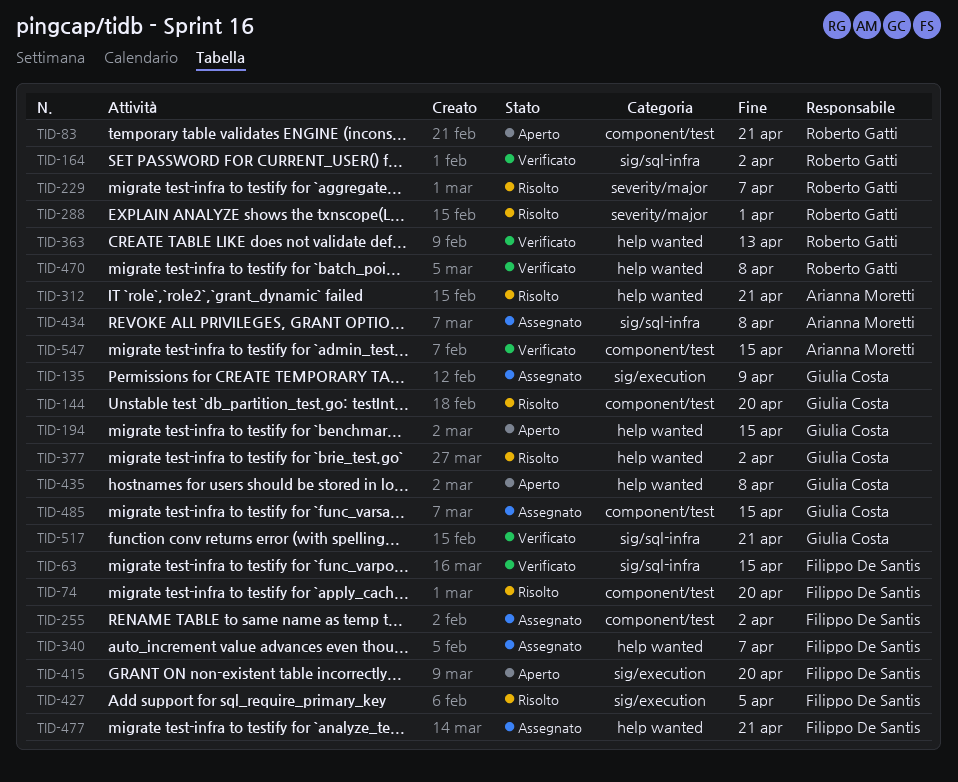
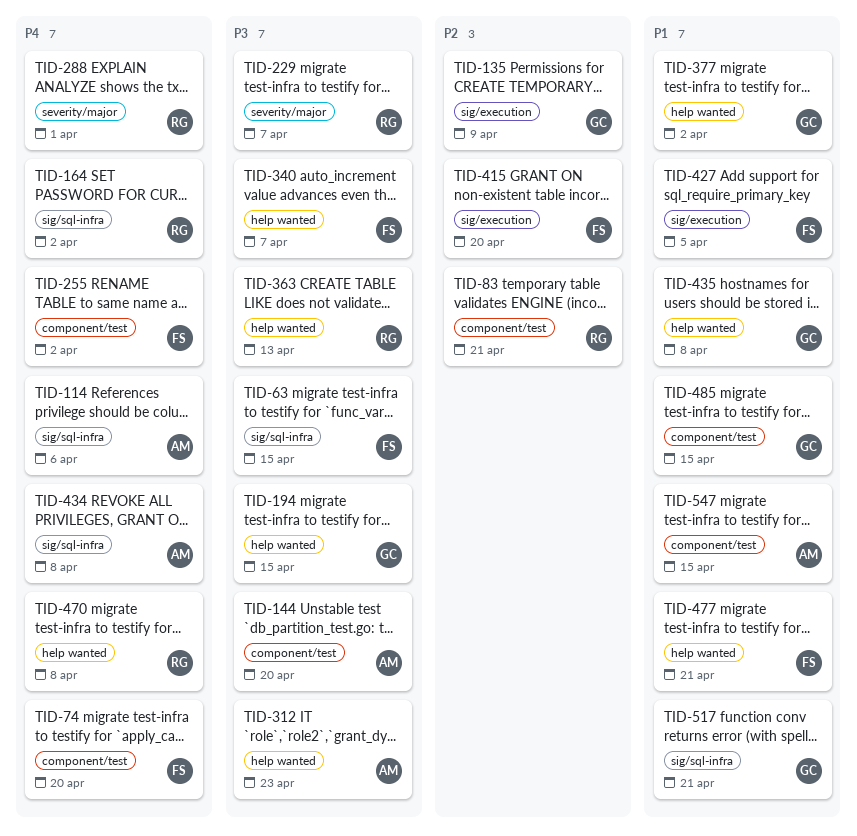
TID-114: none -> present
TID-144, owner: Giulia Costa -> Arianna Moretti
TID-312, due: Apr 21 -> Apr 23

